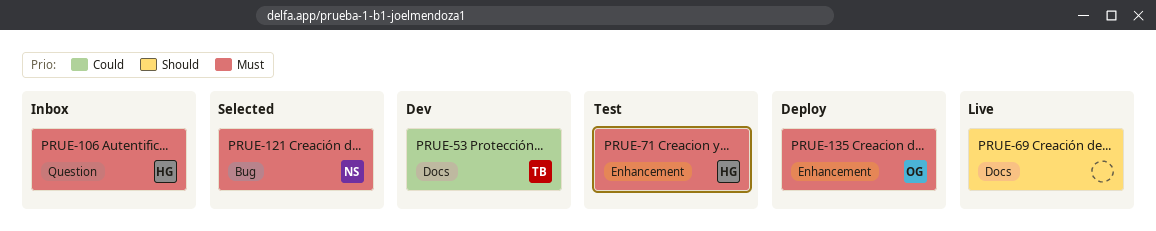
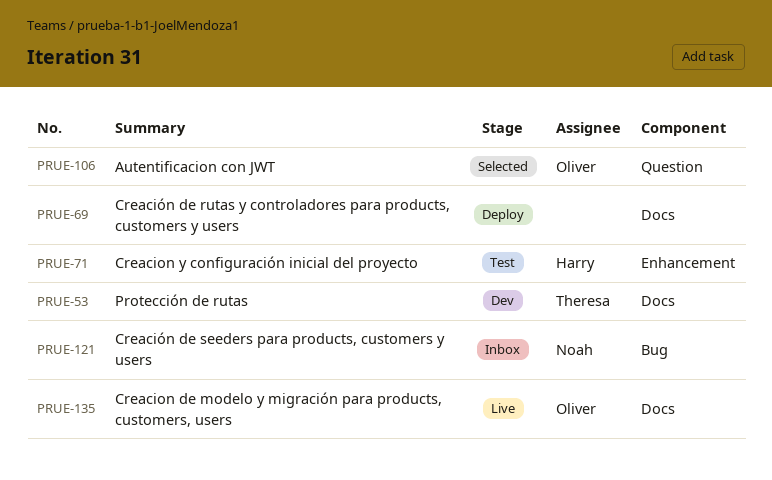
PRUE-69, status: Live -> Deploy
PRUE-106, status: Inbox -> Selected
PRUE-106, owner: Harry -> Oliver
PRUE-121, status: Selected -> Inbox
PRUE-135, status: Deploy -> Live
PRUE-135, label: Enhancement -> Docs

